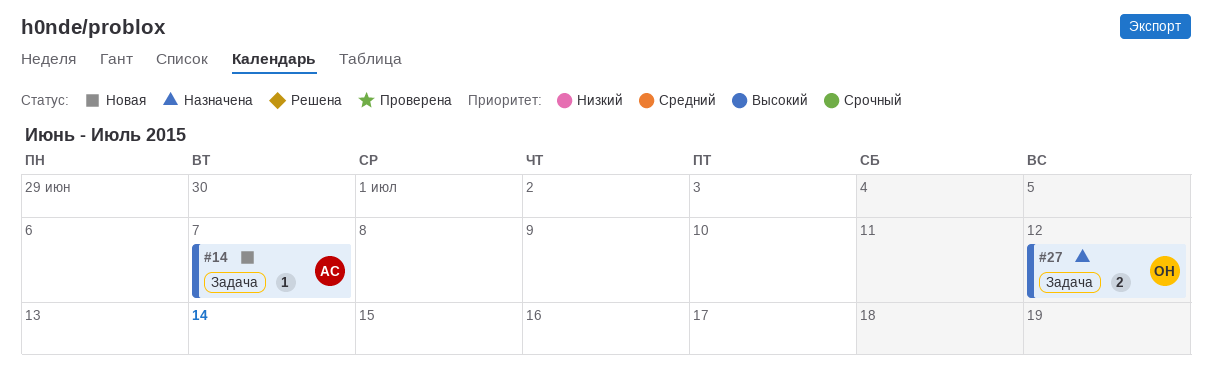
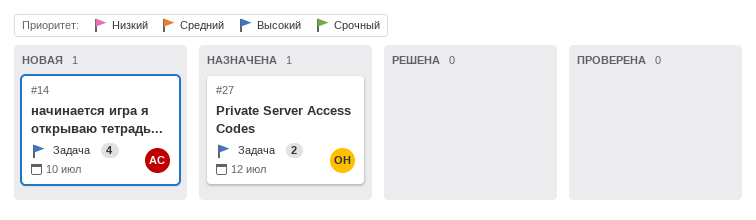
#14, estimate: 1 -> 4
#14, due: Jul 7 -> Jul 10

